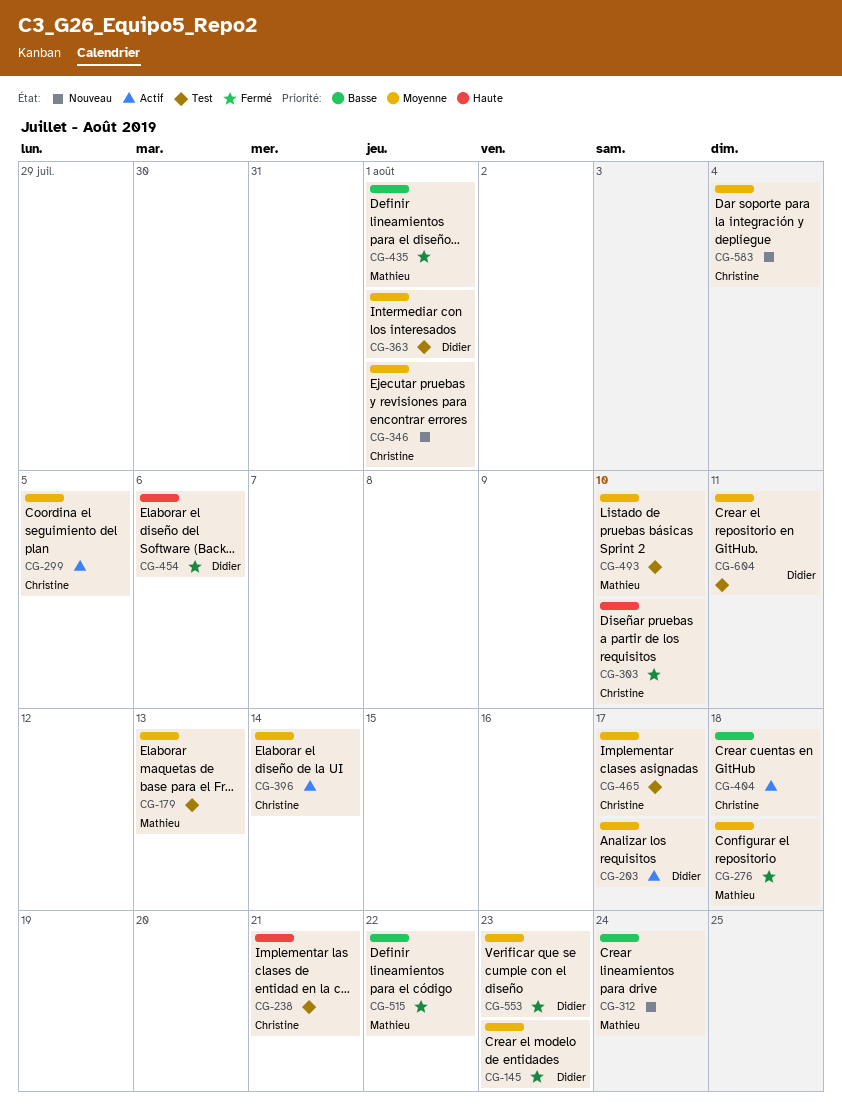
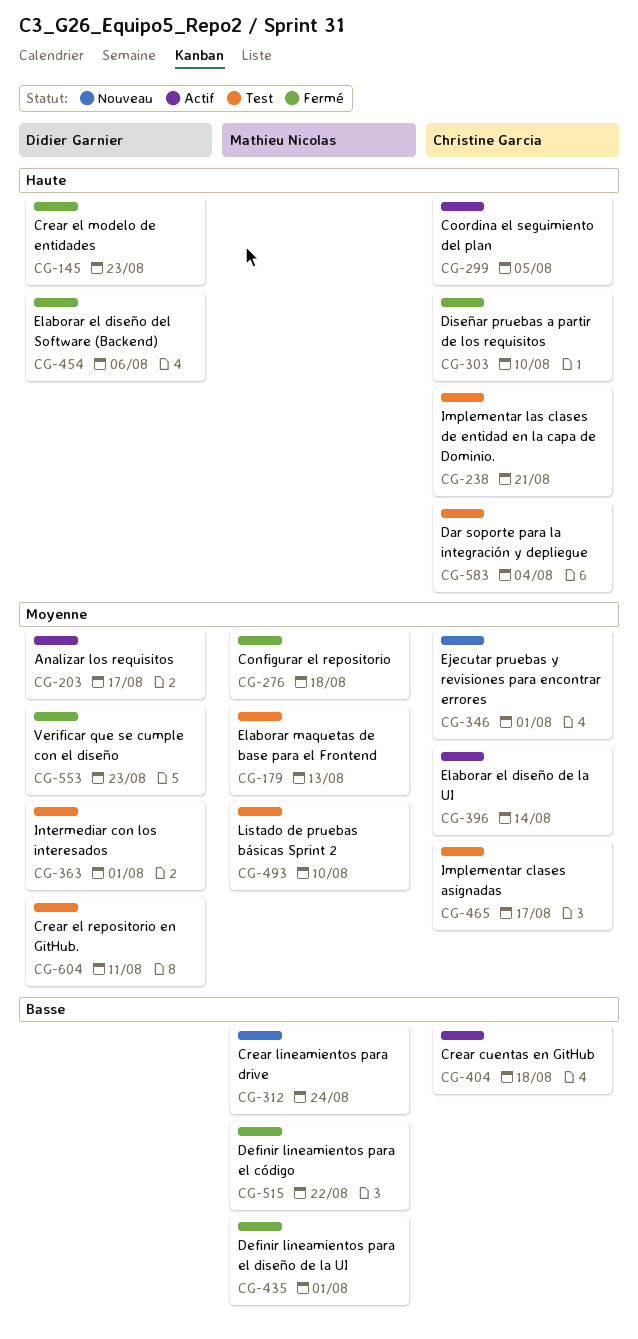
CG-145, priority: Moyenne -> Haute
CG-299, priority: Moyenne -> Haute
CG-583, status: Nouveau -> Test
CG-583, priority: Moyenne -> Haute

